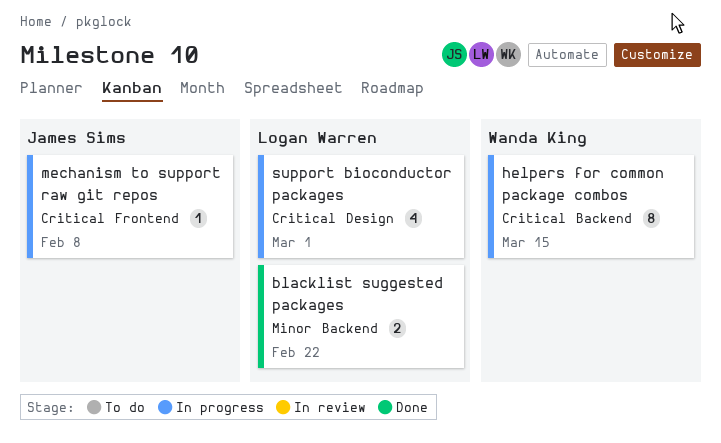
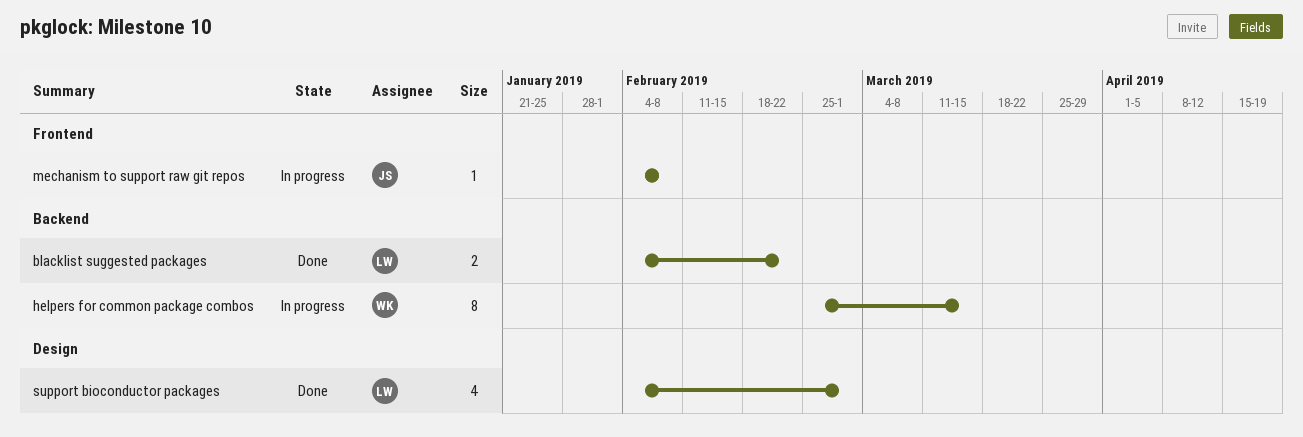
support bioconductor packages, status: In progress -> Done

